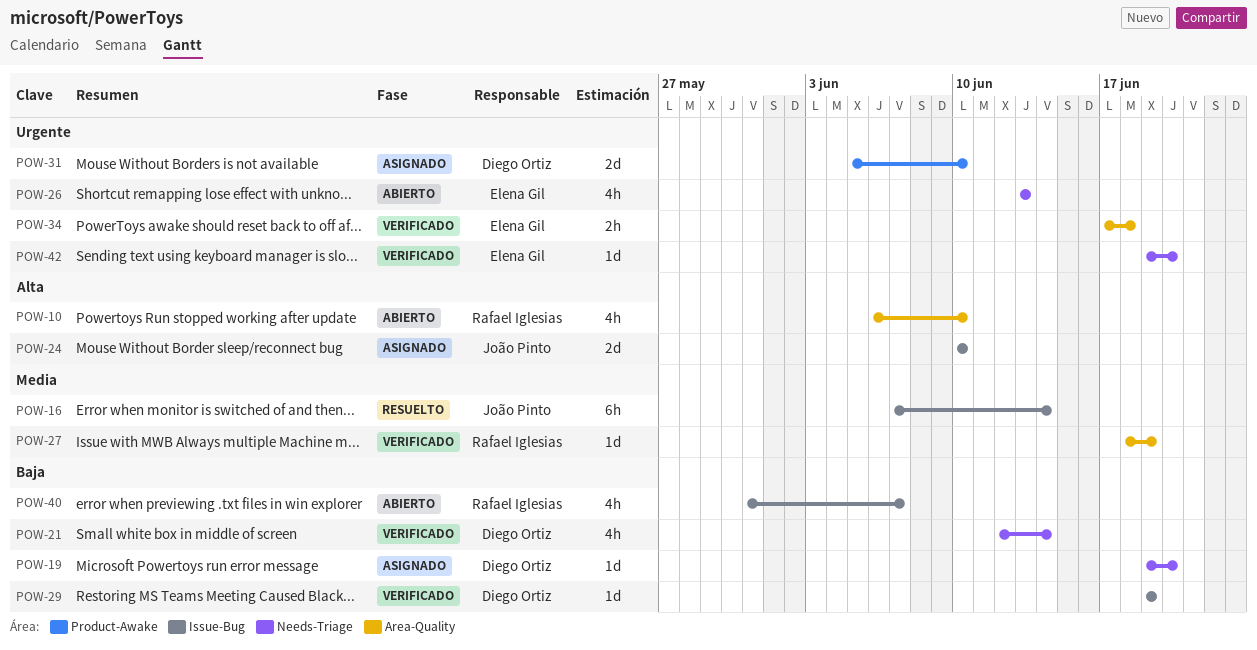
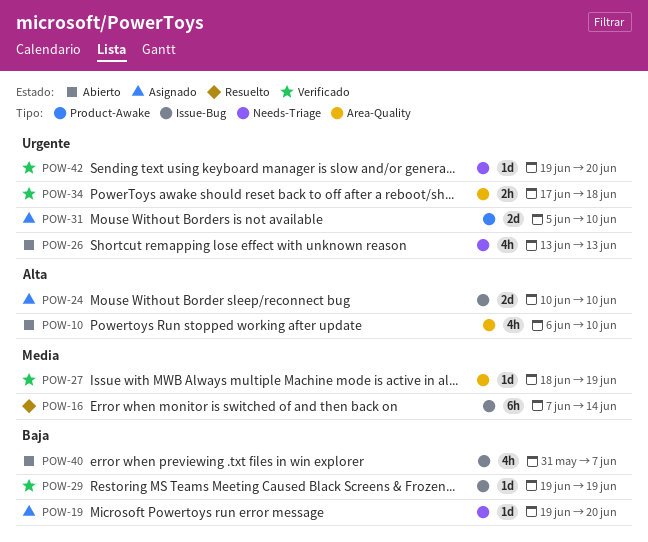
POW-21: present -> none

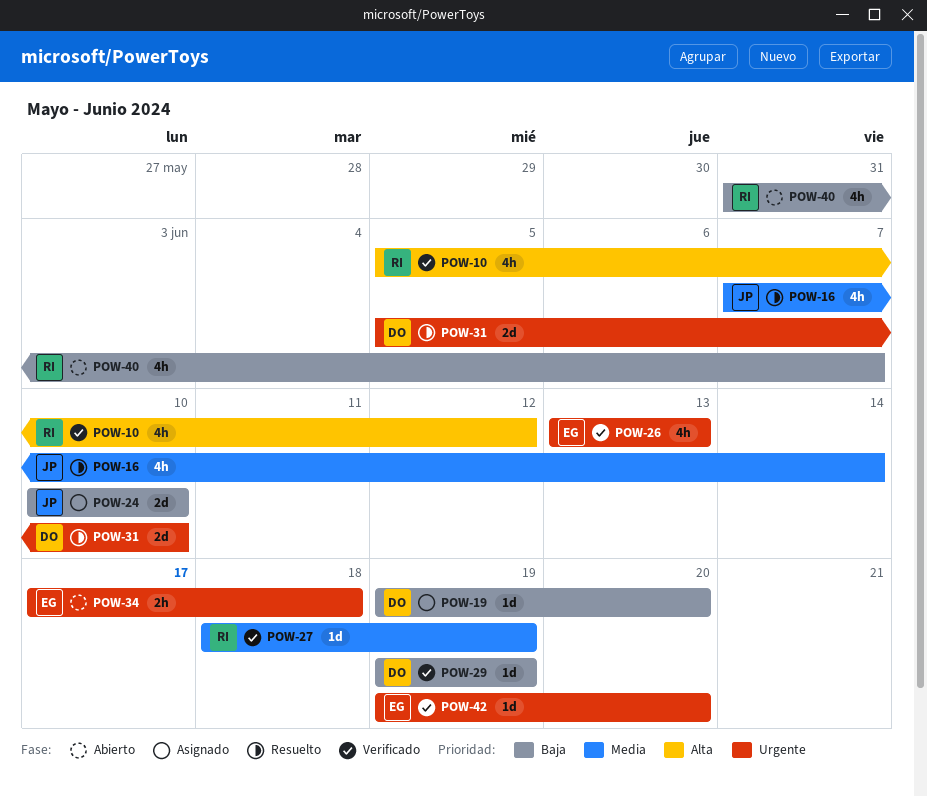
POW-10, status: Abierto -> Verificado
POW-10, start: Jun 6 -> Jun 5
POW-10, due: Jun 10 -> Jun 12
POW-16, estimate: 6h -> 4h
POW-24, priority: Alta -> Baja
POW-26, status: Abierto -> Verificado
POW-31, status: Asignado -> Resuelto
POW-34, status: Verificado -> Abierto

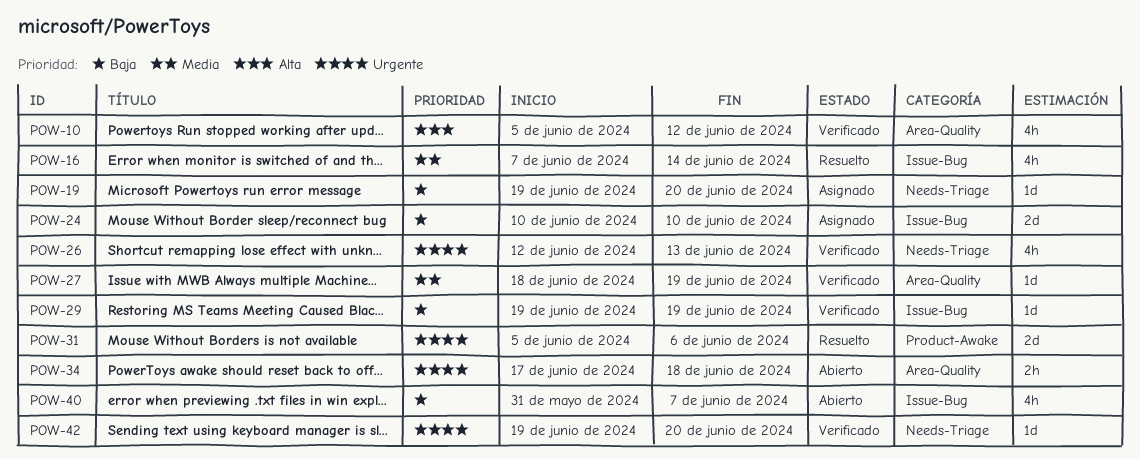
POW-26, start: Jun 13 -> Jun 12
POW-31, due: Jun 10 -> Jun 6

